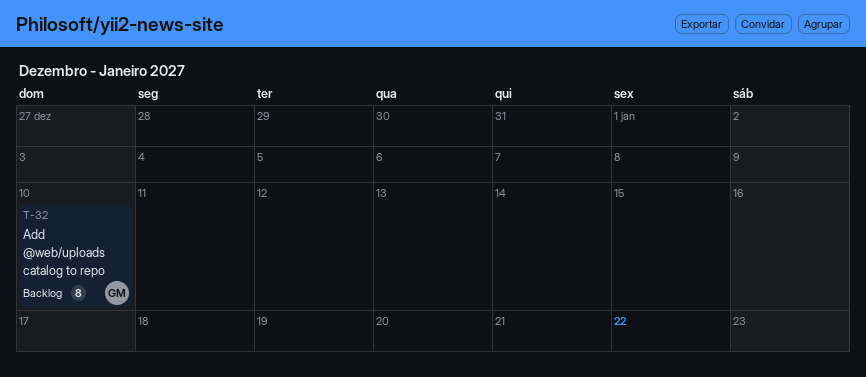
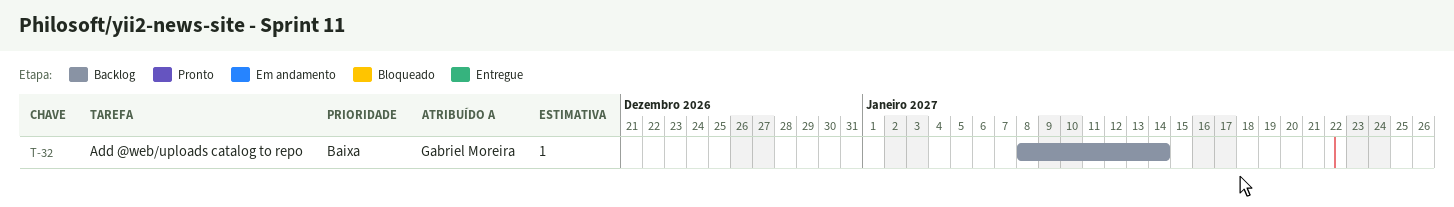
T-32, estimate: 8 -> 1
T-32, due: Jan 10 -> Jan 14

